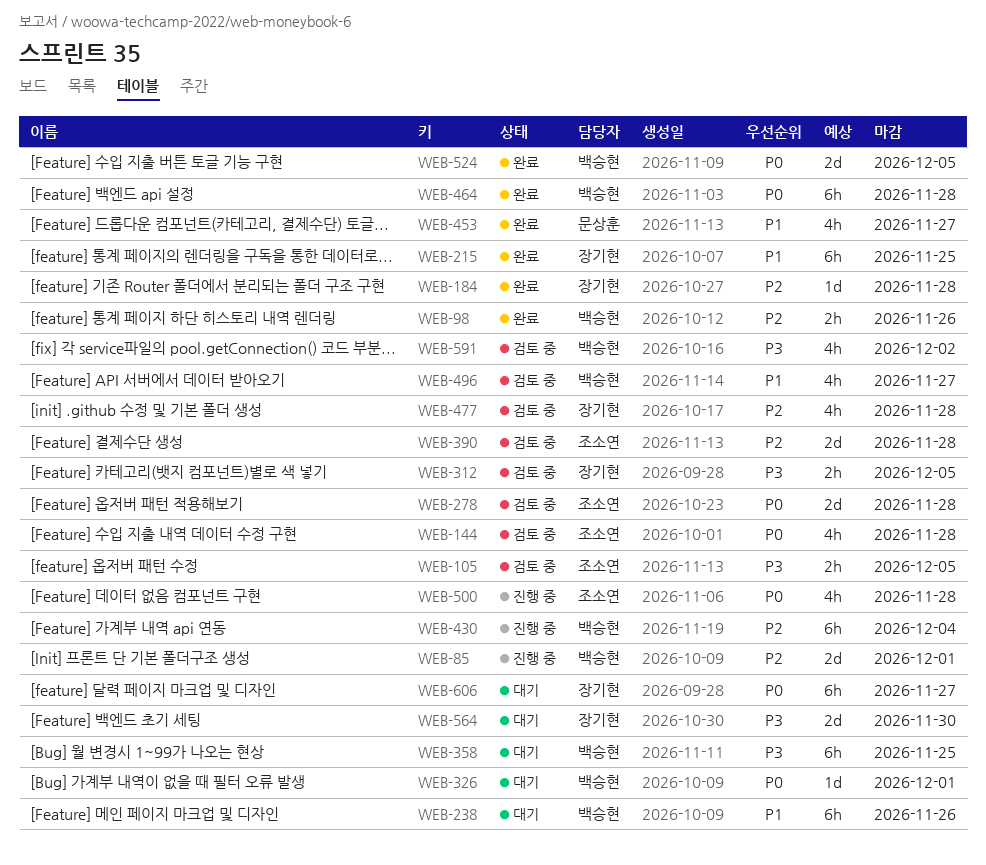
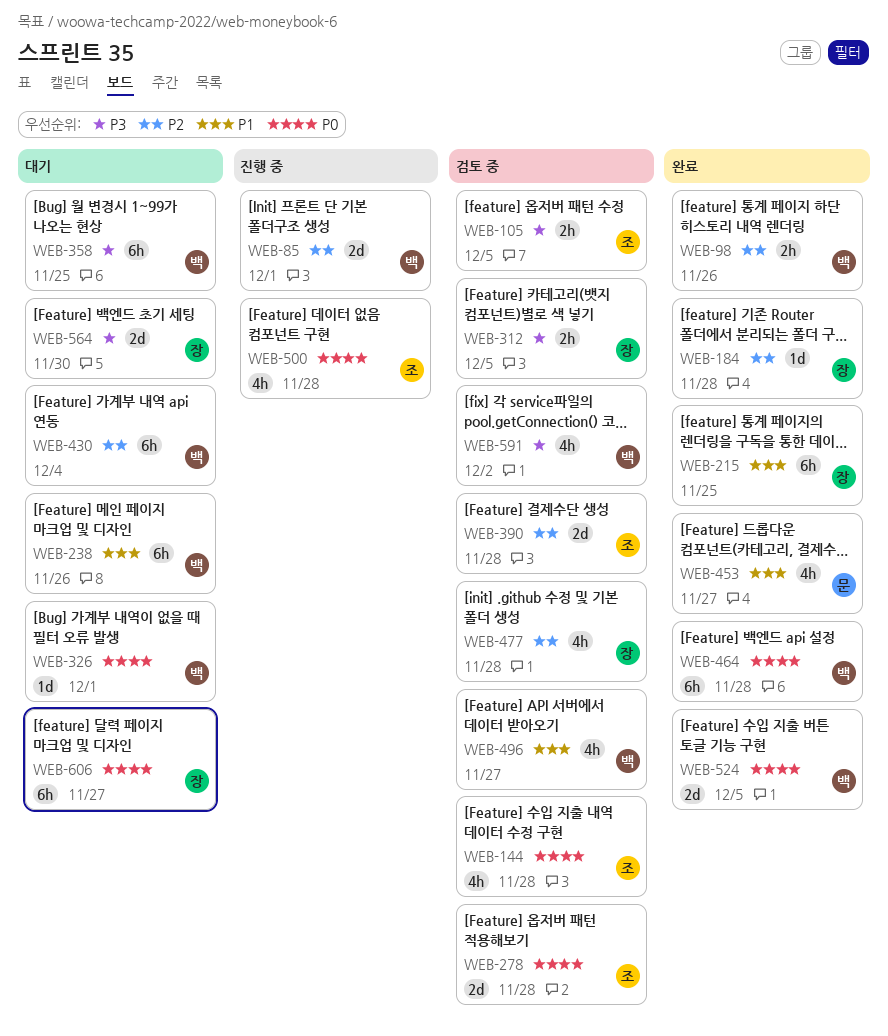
WEB-430, status: 진행 중 -> 대기

